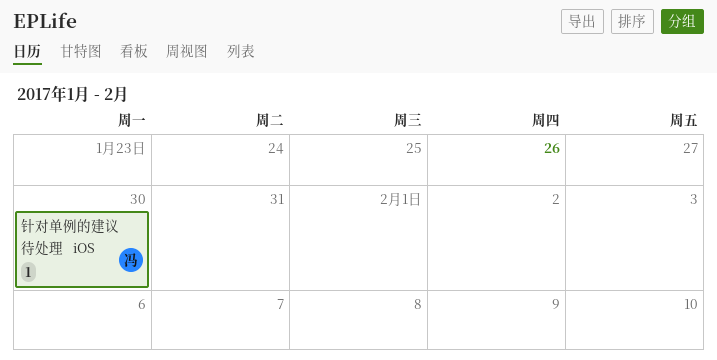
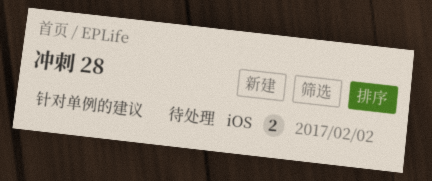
针对单例的建议, estimate: 1 -> 2
针对单例的建议, due: Jan 30 -> Feb 2

